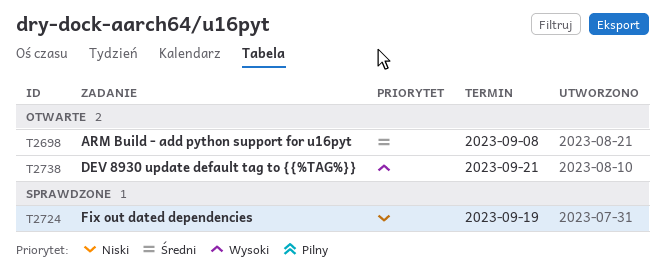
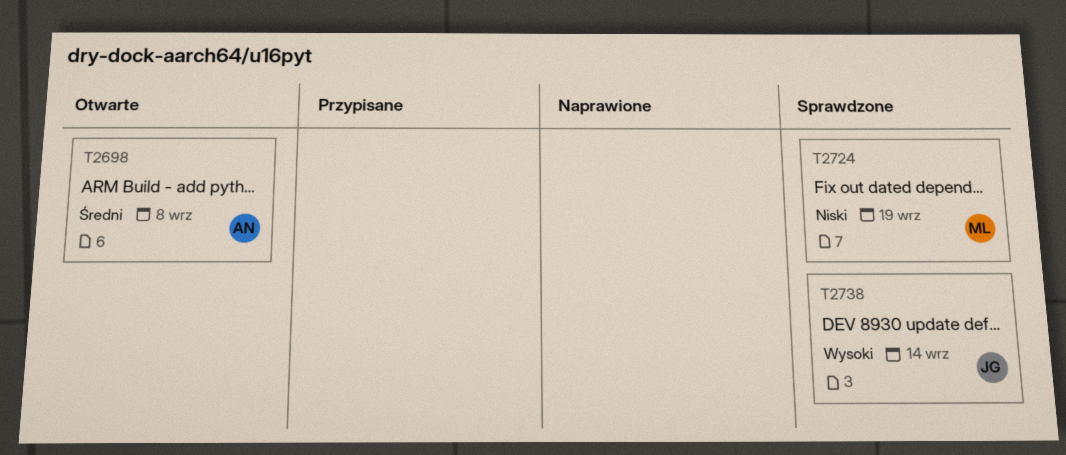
T2738, status: Otwarte -> Sprawdzone
T2738, due: Sep 21 -> Sep 14

